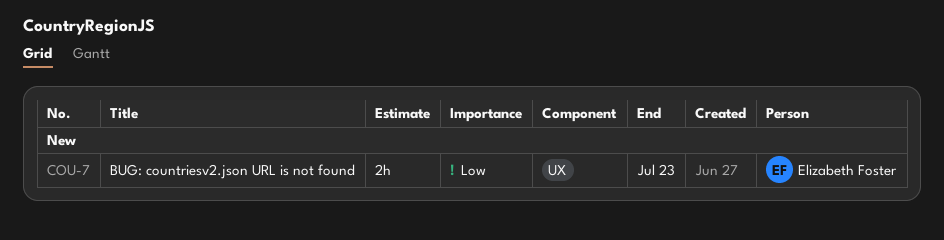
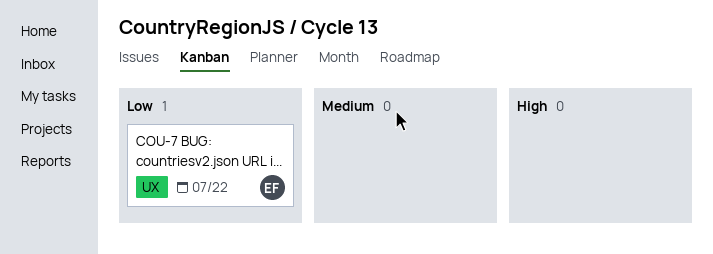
COU-7, due: Jul 23 -> Jul 22

